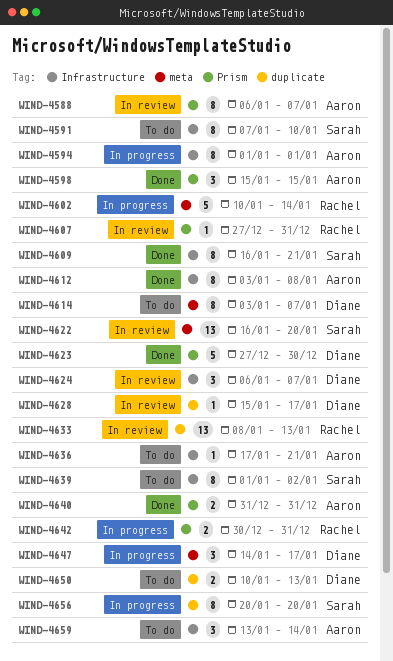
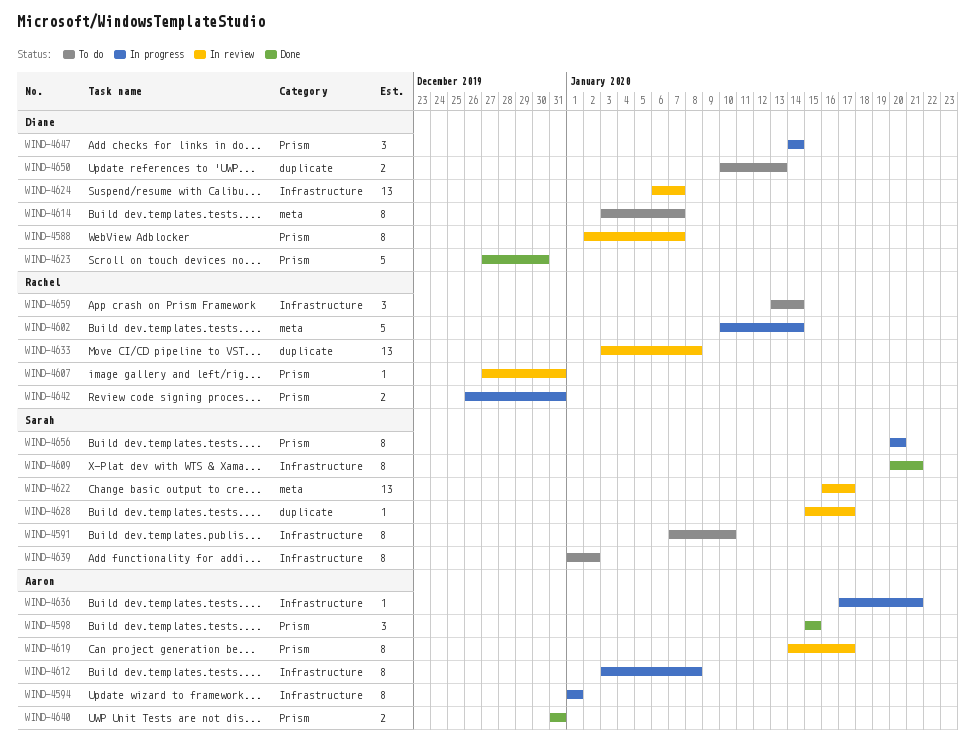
WIND-4588, owner: Aaron -> Diane
WIND-4588, start: Jan 6 -> Jan 2
WIND-4609, start: Jan 16 -> Jan 20
WIND-4612, status: Done -> In progress
WIND-4619: none -> present
WIND-4622, due: Jan 20 -> Jan 17
WIND-4624, estimate: 3 -> 13
WIND-4628, owner: Diane -> Sarah
WIND-4633, start: Jan 8 -> Jan 3
WIND-4633, due: Jan 13 -> Jan 8
WIND-4636, status: To do -> In progress
WIND-4642, start: Dec 30 -> Dec 26
WIND-4647, label: meta -> Prism
WIND-4647, due: Jan 17 -> Jan 14
WIND-4656, label: duplicate -> Prism
WIND-4659, owner: Aaron -> Rachel

